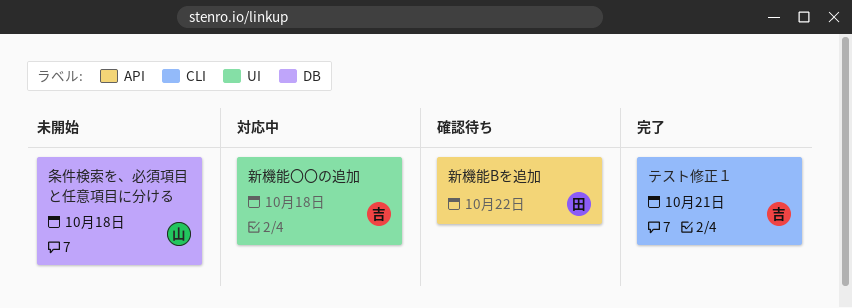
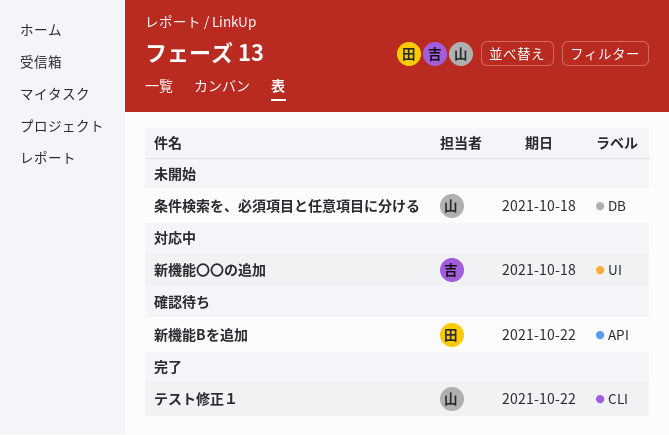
テスト修正１, owner: 吉 -> 山
テスト修正１, due: Oct 21 -> Oct 22

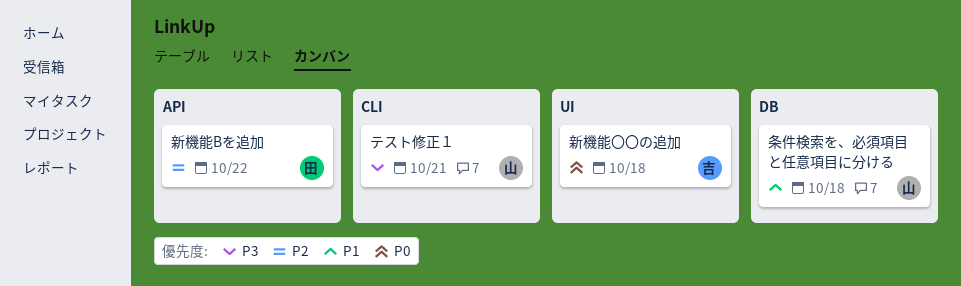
テスト修正１, due: Oct 22 -> Oct 21

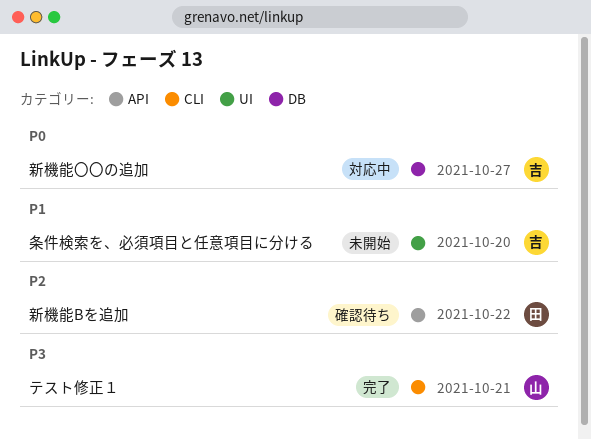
新機能〇〇の追加, label: UI -> DB
新機能〇〇の追加, due: Oct 18 -> Oct 27
条件検索を、必須項目と任意項目に分ける, owner: 山 -> 吉
条件検索を、必須項目と任意項目に分ける, label: DB -> UI
条件検索を、必須項目と任意項目に分ける, due: Oct 18 -> Oct 20

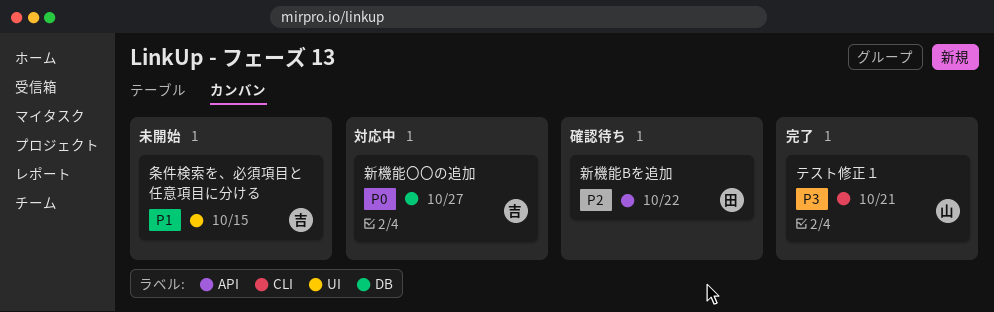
条件検索を、必須項目と任意項目に分ける, due: Oct 20 -> Oct 15

